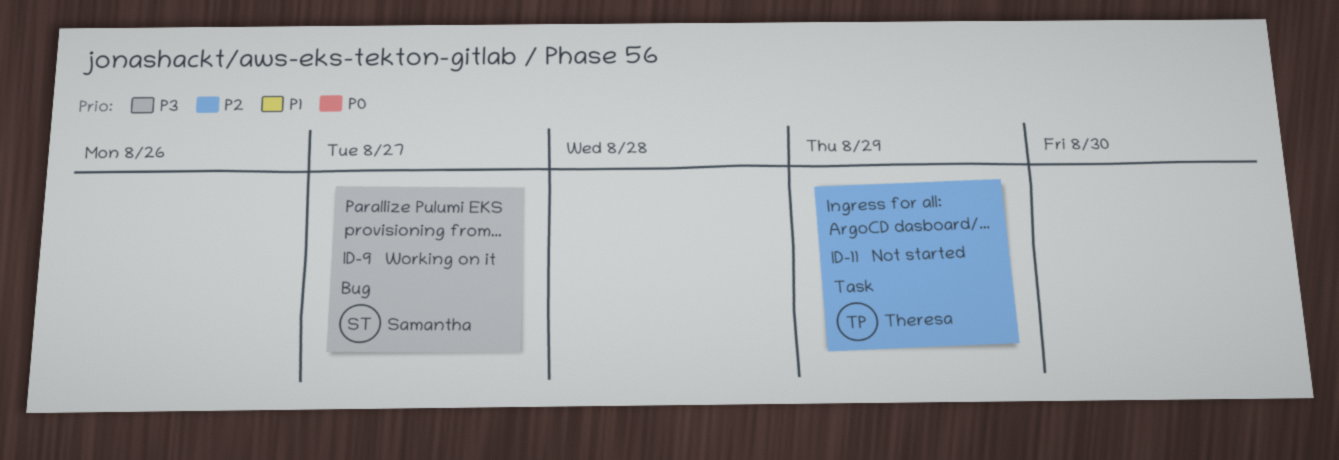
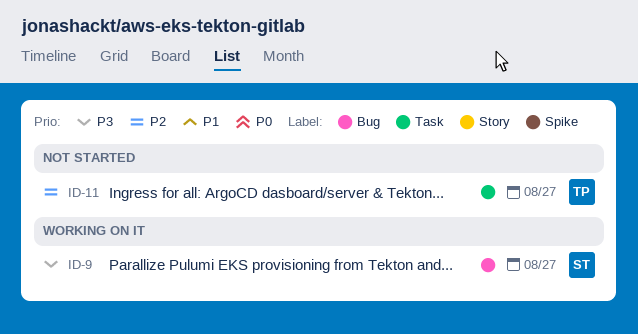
ID-11, due: Aug 29 -> Aug 27

